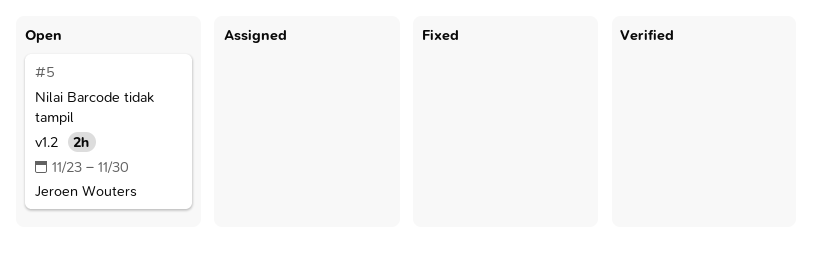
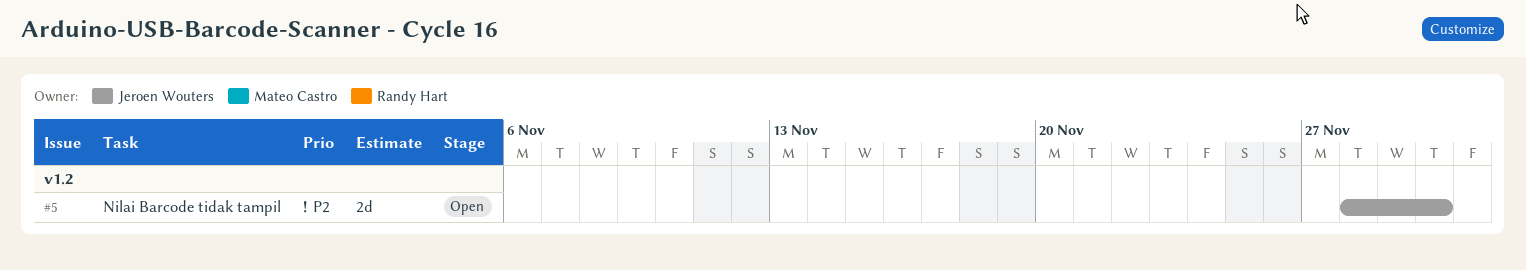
#5, estimate: 2h -> 2d
#5, start: Nov 23 -> Nov 28

